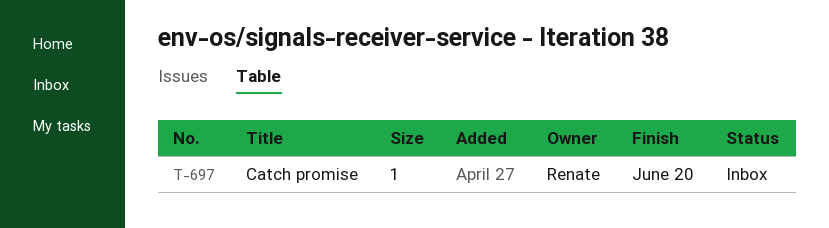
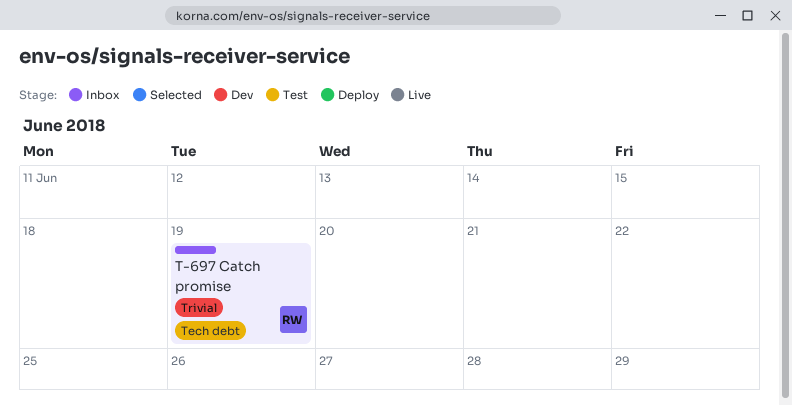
T-697, due: Jun 20 -> Jun 19

